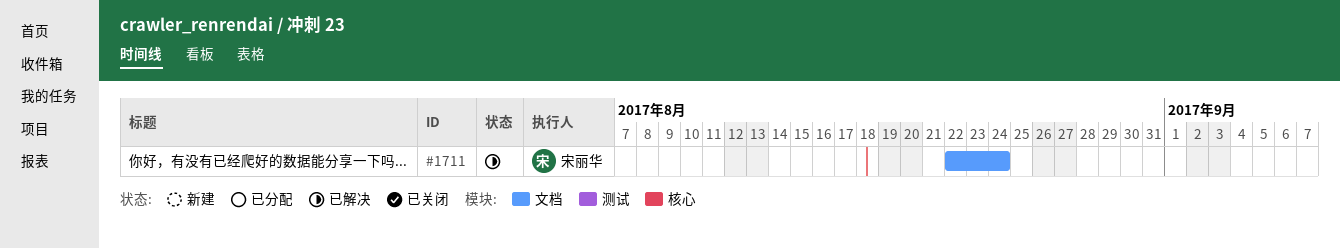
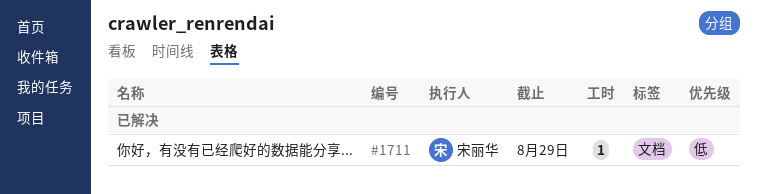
#1711, due: Aug 24 -> Aug 29

